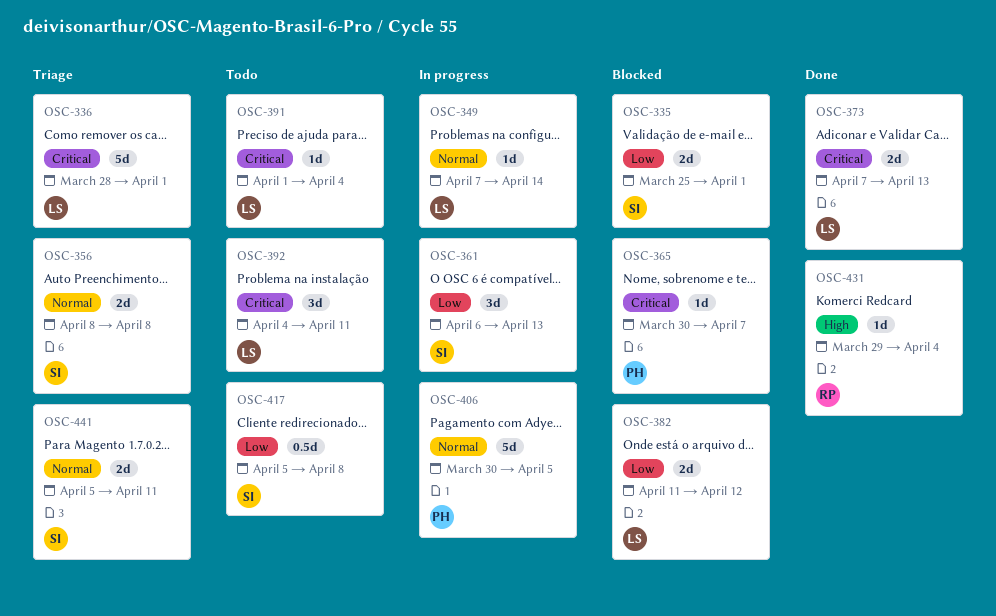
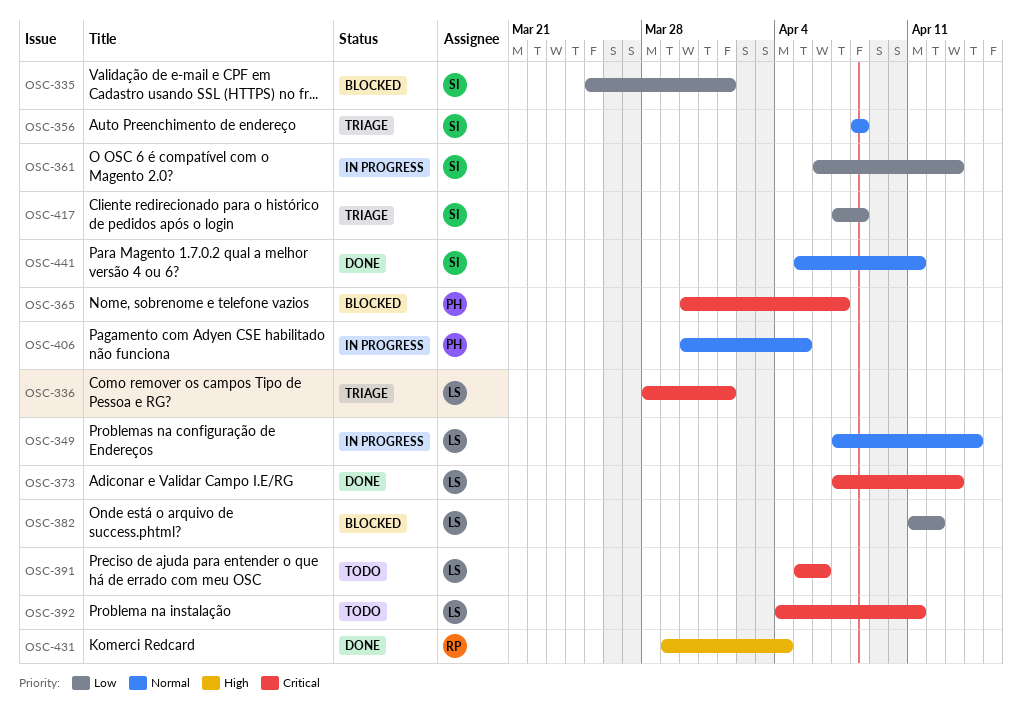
OSC-391, start: Apr 1 -> Apr 5
OSC-391, due: Apr 4 -> Apr 6
OSC-417, status: Todo -> Triage
OSC-417, start: Apr 5 -> Apr 7
OSC-441, status: Triage -> Done

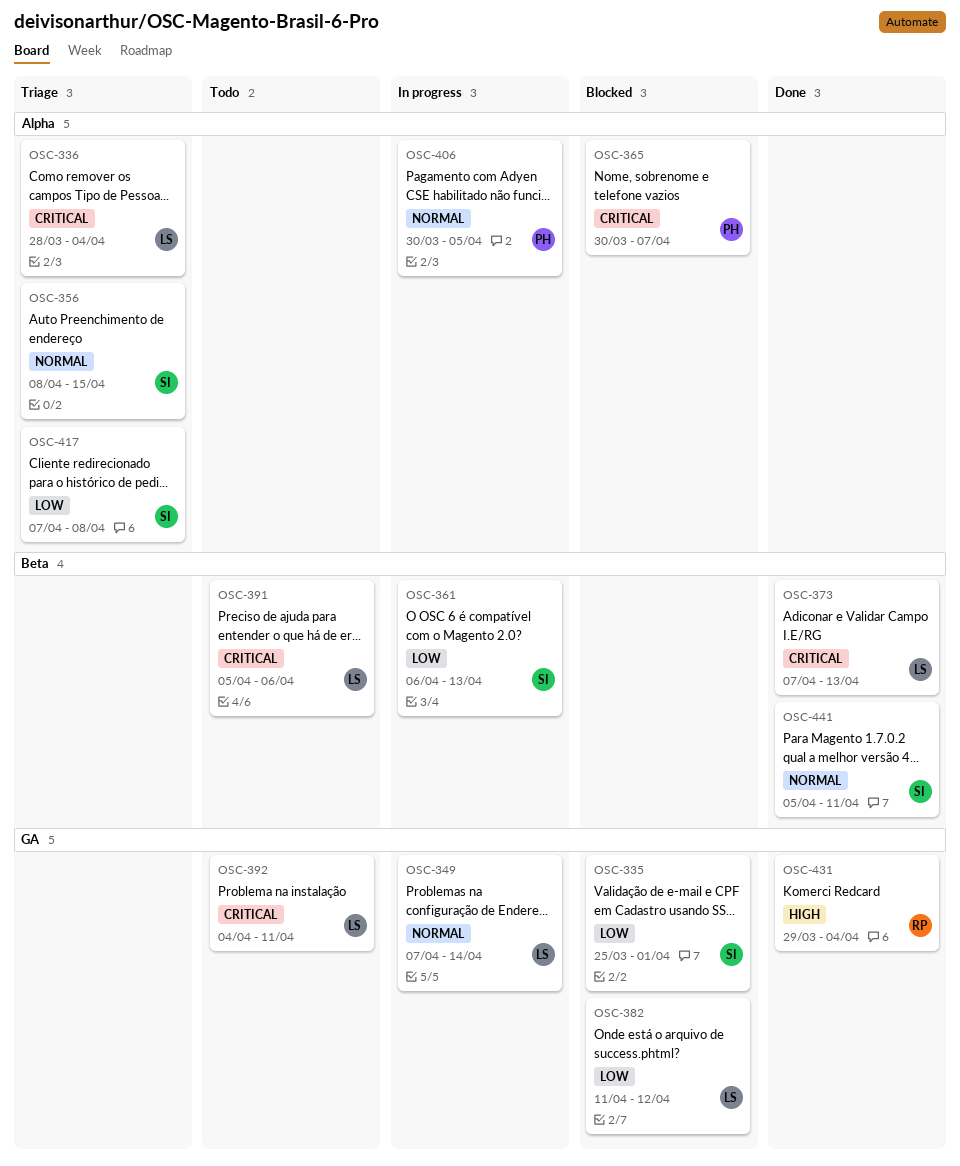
OSC-336, due: Apr 1 -> Apr 4
OSC-356, due: Apr 8 -> Apr 15

